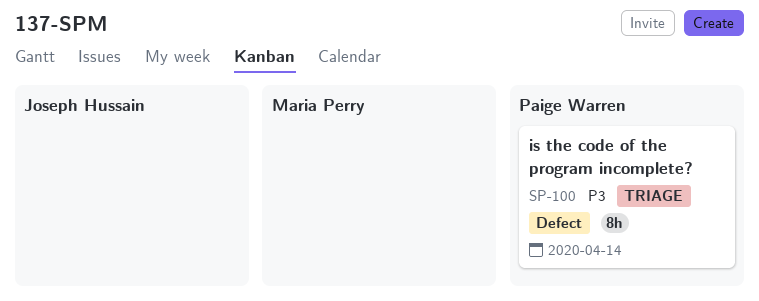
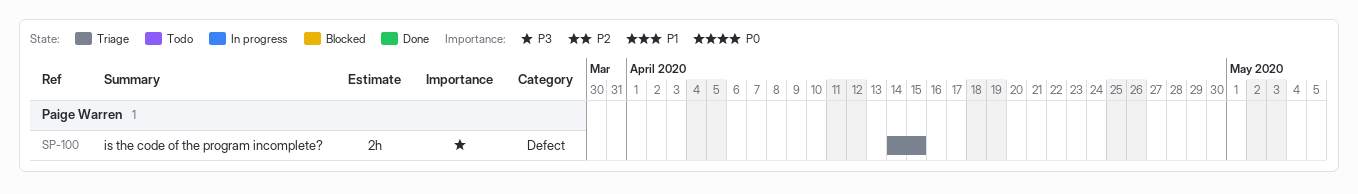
SP-100, estimate: 8h -> 2h
SP-100, due: Apr 14 -> Apr 15

